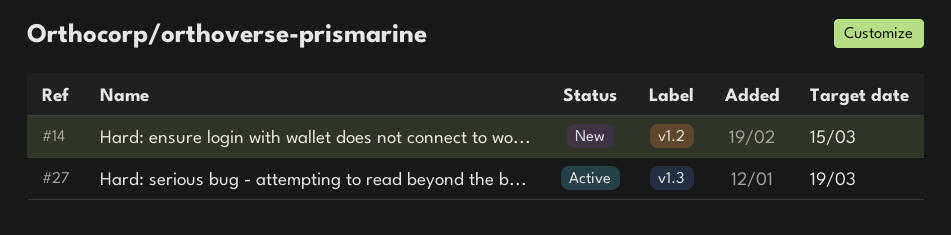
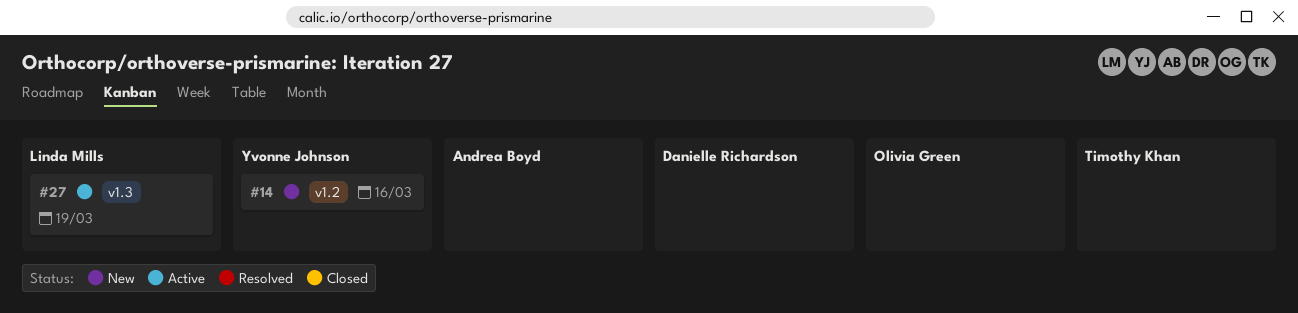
#14, due: Mar 15 -> Mar 16

